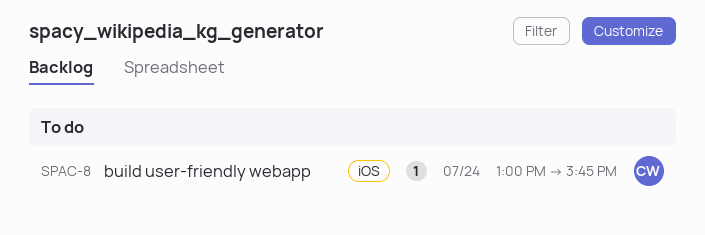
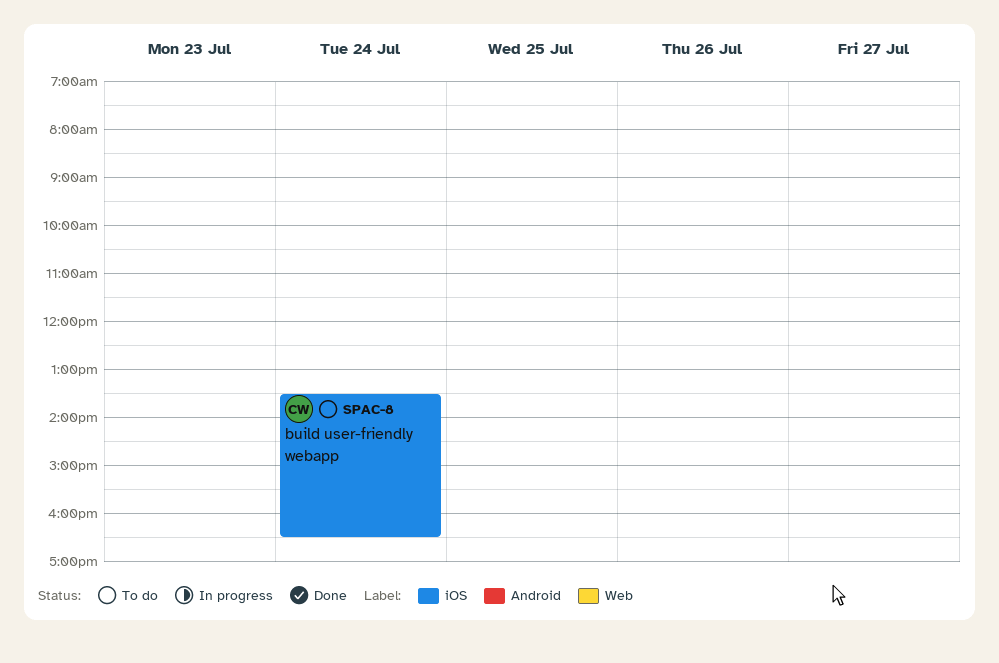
SPAC-8, begins: 13:00 -> 13:30
SPAC-8, ends: 15:45 -> 16:30

